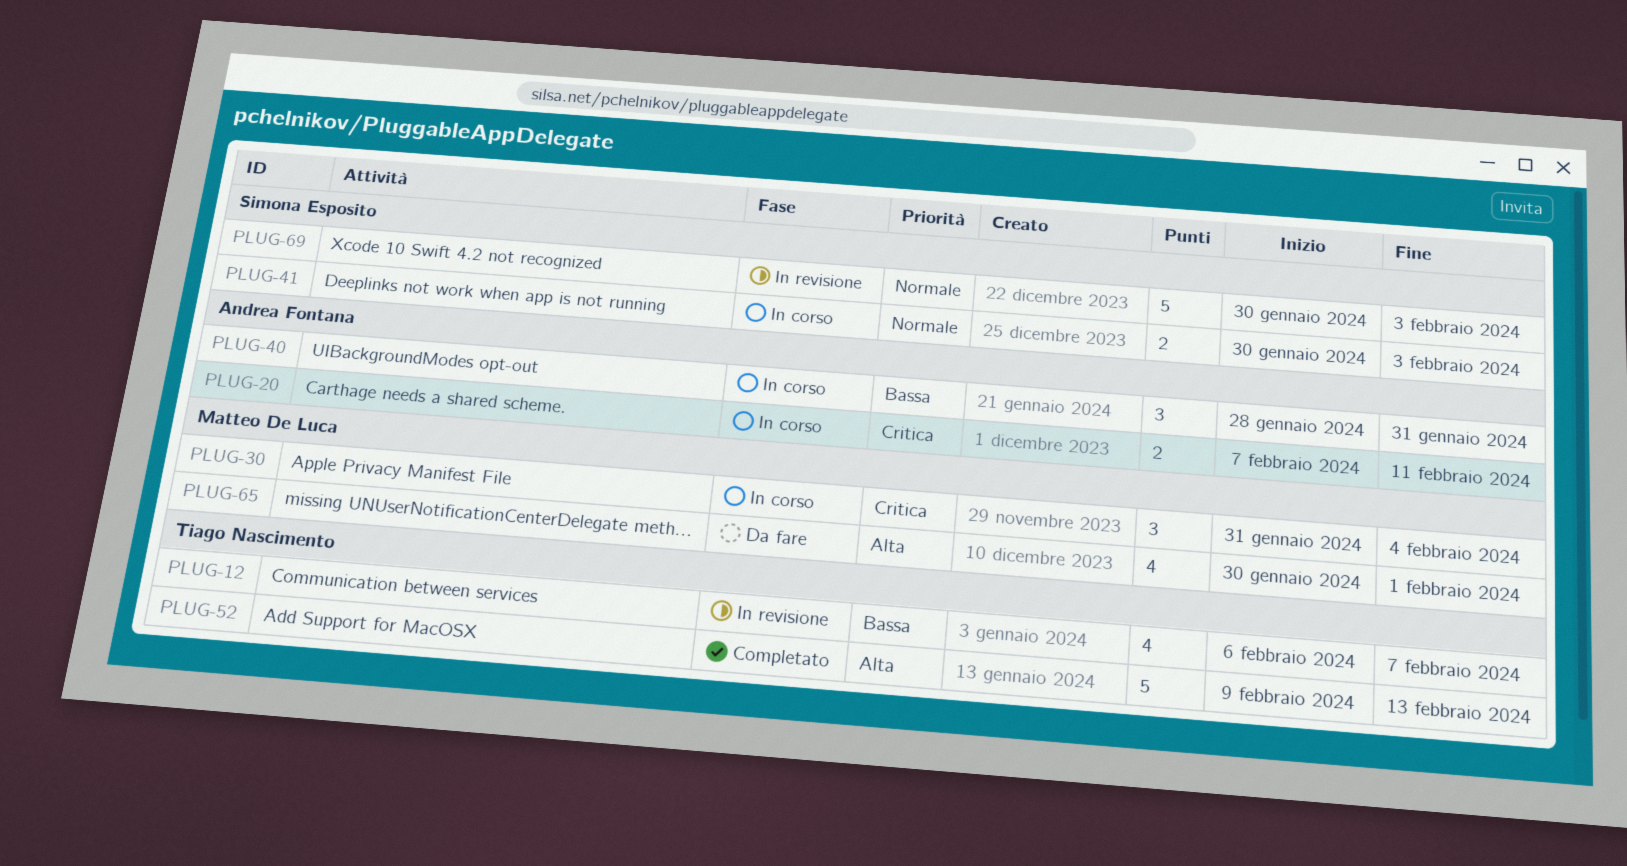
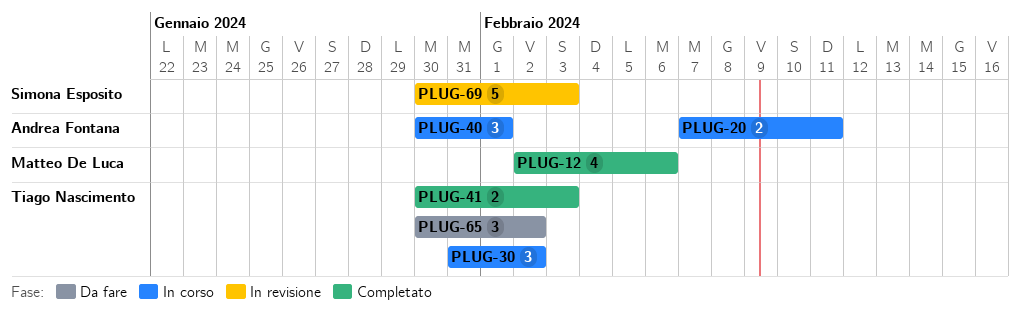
PLUG-12, status: In revisione -> Completato
PLUG-12, owner: Tiago Nascimento -> Matteo De Luca
PLUG-12, start: Feb 6 -> Feb 2
PLUG-12, due: Feb 7 -> Feb 6
PLUG-30, owner: Matteo De Luca -> Tiago Nascimento
PLUG-30, due: Feb 4 -> Feb 2
PLUG-40, start: Jan 28 -> Jan 30
PLUG-40, due: Jan 31 -> Feb 1
PLUG-41, status: In corso -> Completato
PLUG-41, owner: Simona Esposito -> Tiago Nascimento
PLUG-52: present -> none
PLUG-65, owner: Matteo De Luca -> Tiago Nascimento
PLUG-65, estimate: 4 -> 3
PLUG-65, due: Feb 1 -> Feb 2

